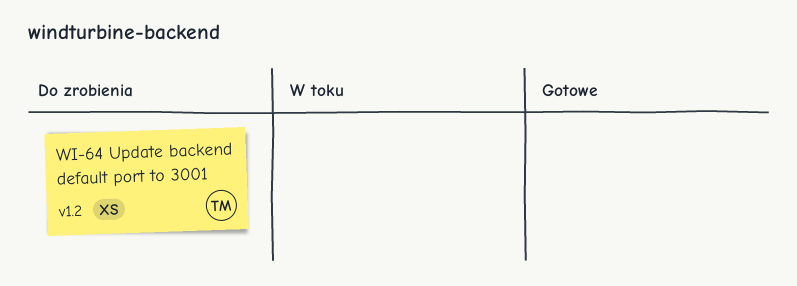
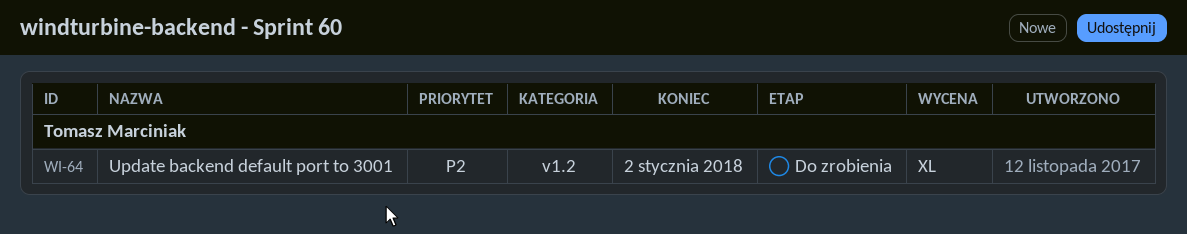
WI-64, estimate: XS -> XL

